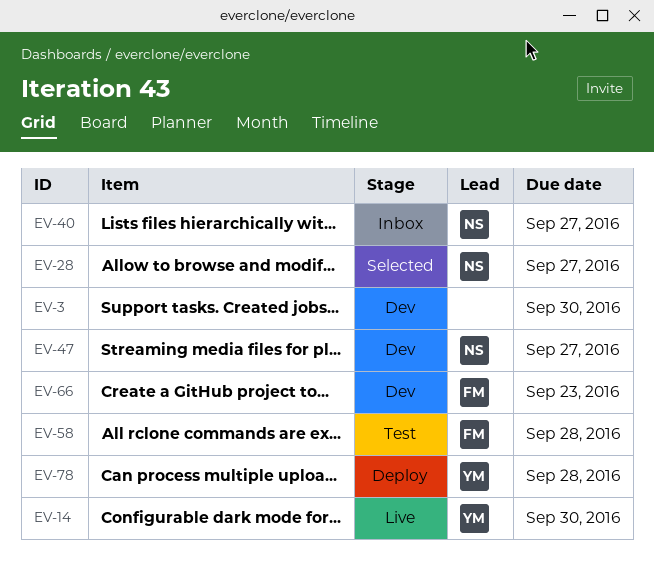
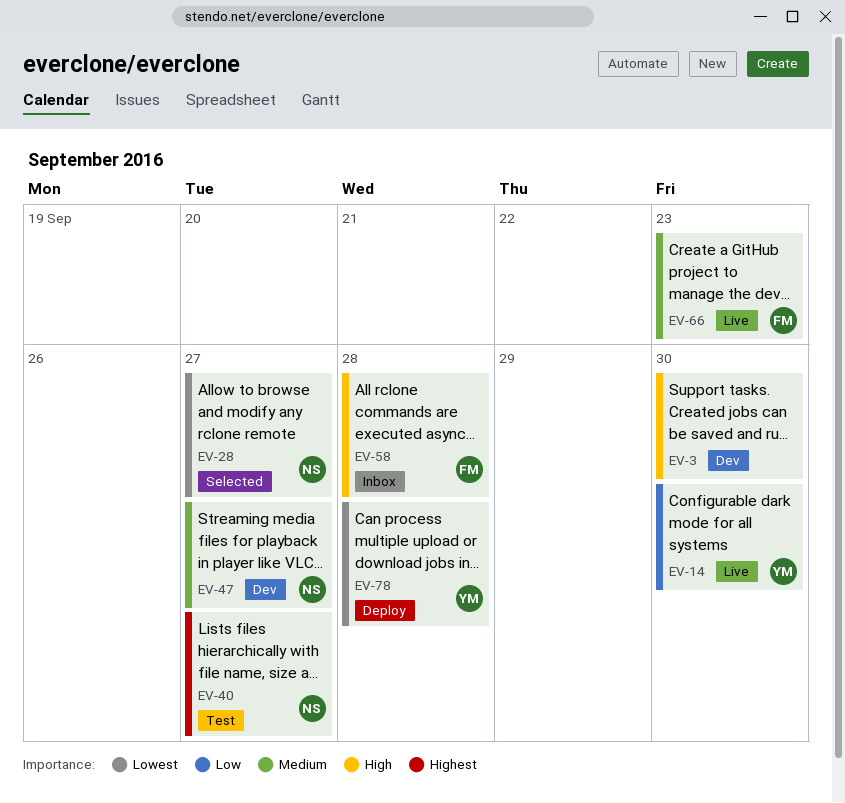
EV-40, status: Inbox -> Test
EV-58, status: Test -> Inbox
EV-66, status: Dev -> Live

